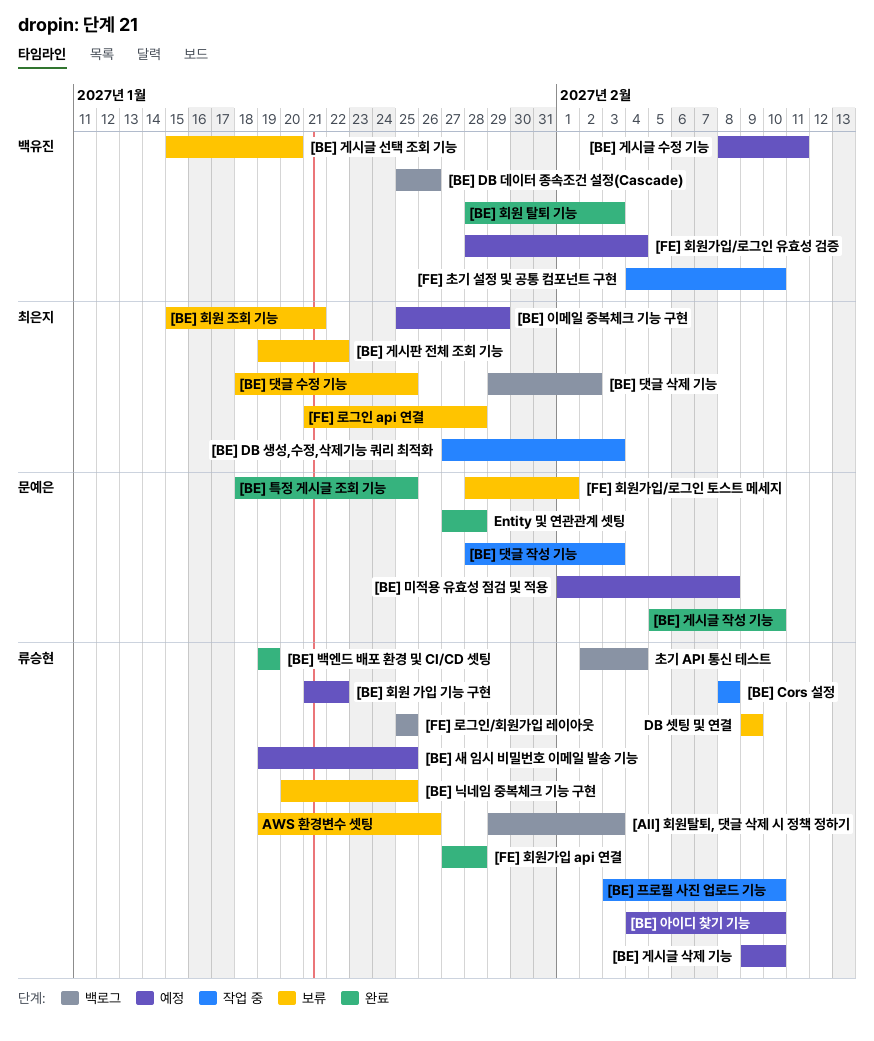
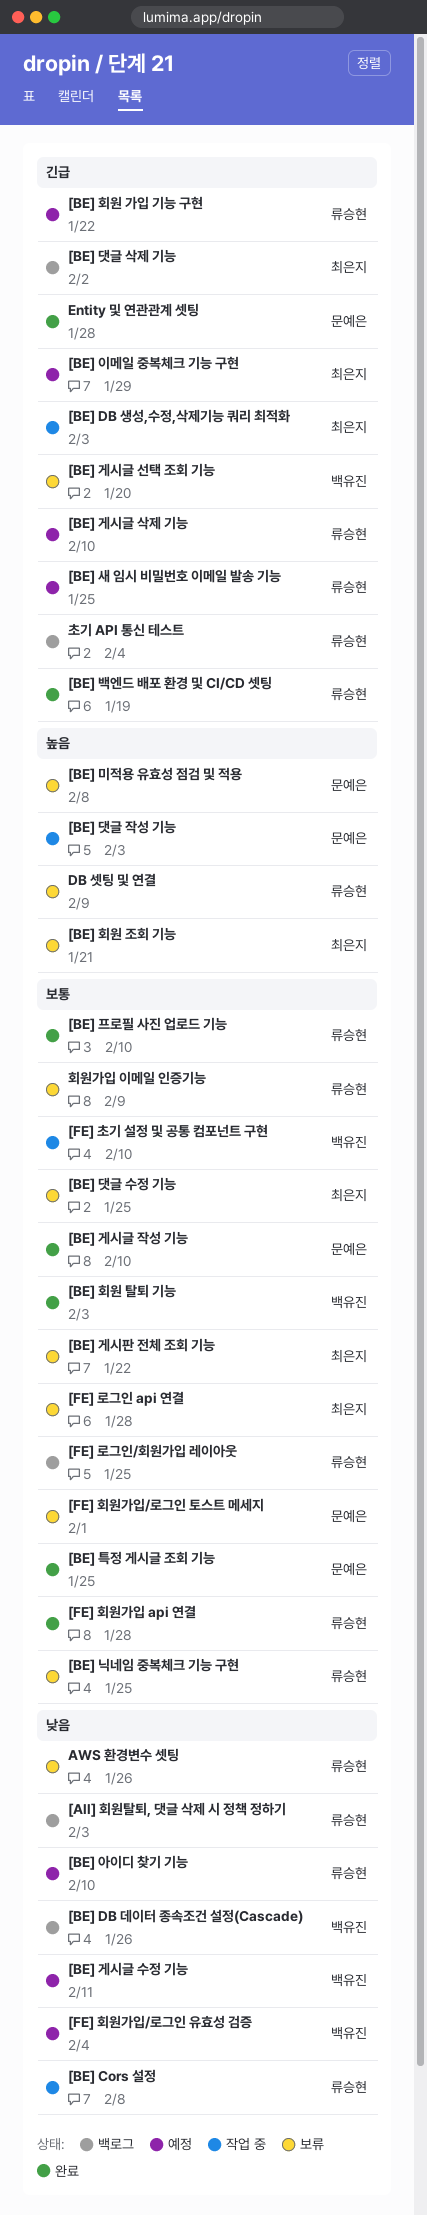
[BE] 미적용 유효성 점검 및 적용, status: 예정 -> 보류
[BE] 프로필 사진 업로드 기능, status: 작업 중 -> 완료
회원가입 이메일 인증기능: none -> present

